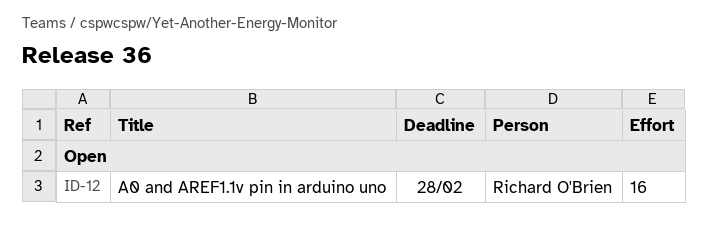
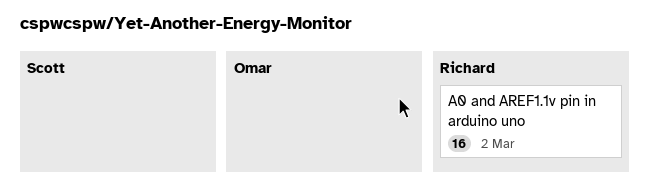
A0 and AREF1.1v pin in arduino uno, due: Feb 28 -> Mar 2

